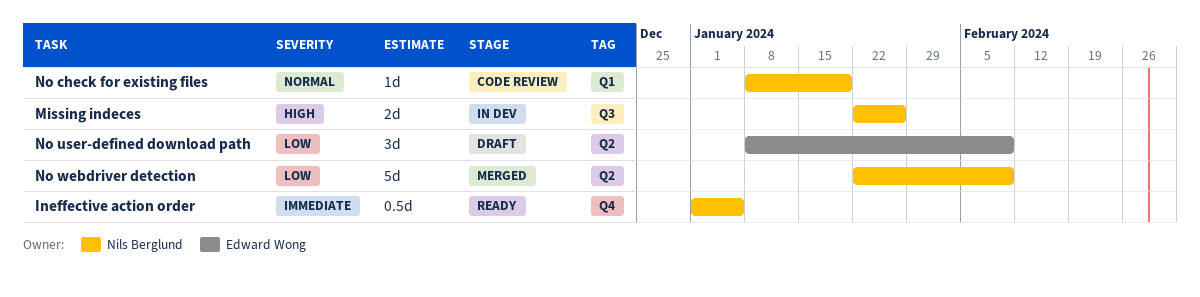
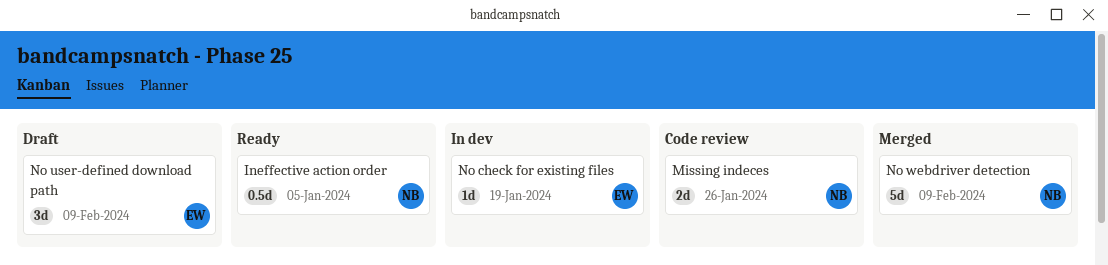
Missing indeces, status: In dev -> Code review
No check for existing files, status: Code review -> In dev
No check for existing files, owner: Nils Berglund -> Edward Wong

